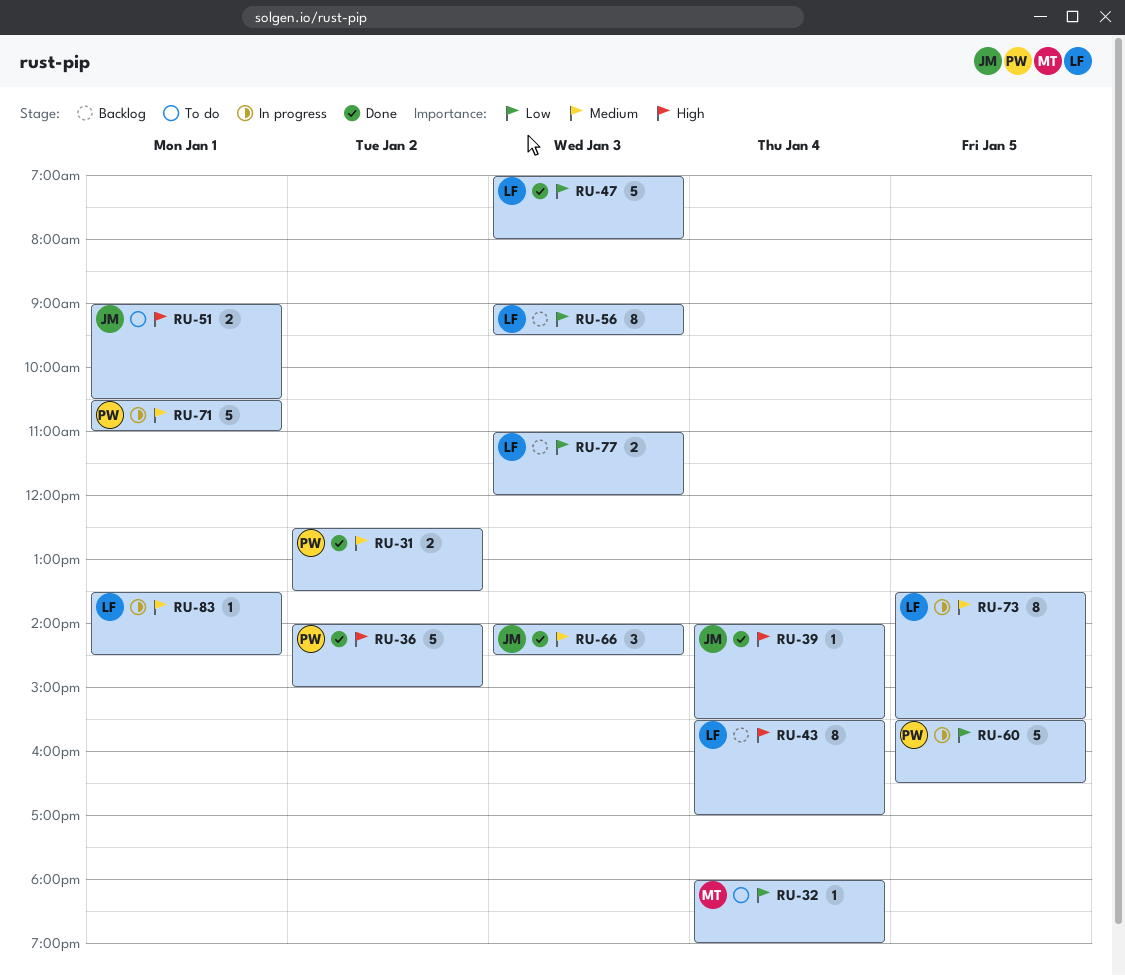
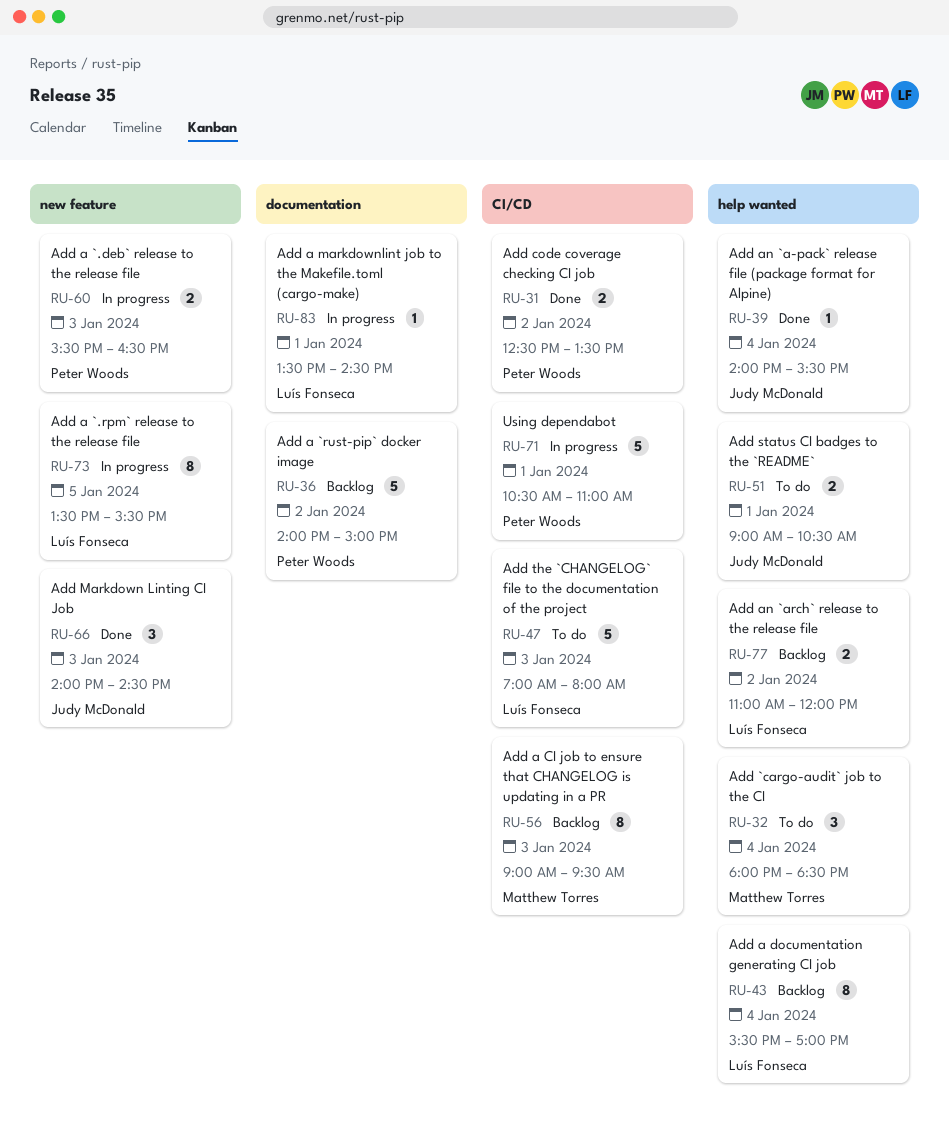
RU-32, estimate: 1 -> 3
RU-32, ends: 19:00 -> 18:30
RU-36, status: Done -> Backlog
RU-47, status: Done -> To do
RU-56, owner: Luís Fonseca -> Matthew Torres
RU-60, estimate: 5 -> 2
RU-60, day: Jan 5 -> Jan 3
RU-77, day: Jan 3 -> Jan 2

